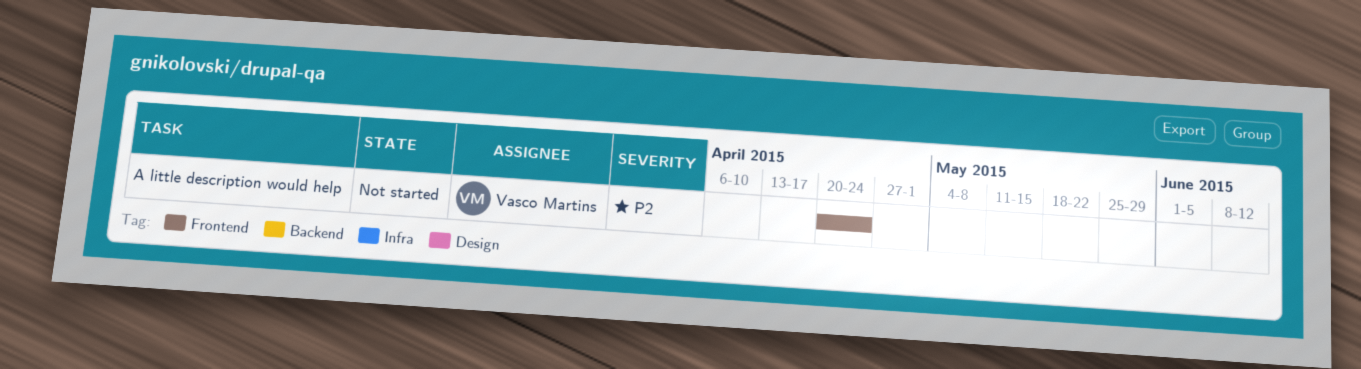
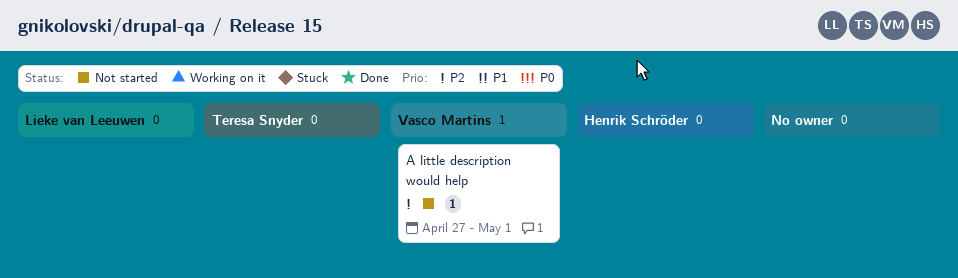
A little description would help, start: Apr 20 -> Apr 27
A little description would help, due: Apr 24 -> May 1

